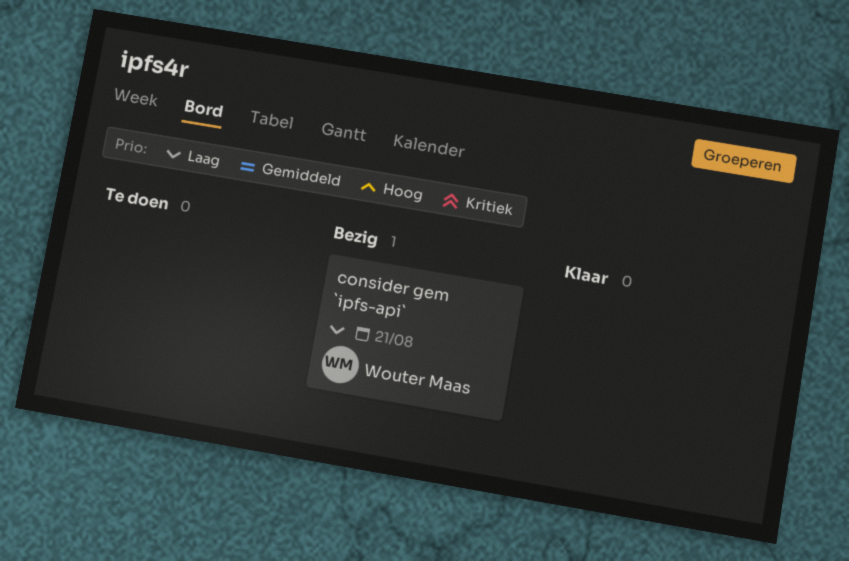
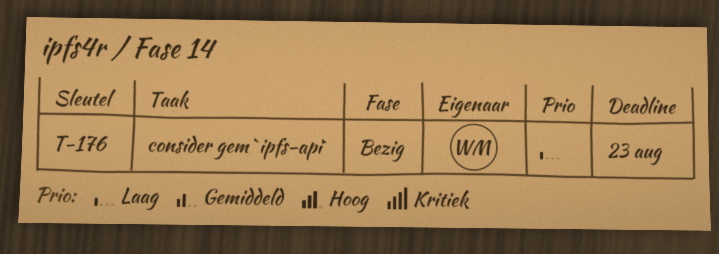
consider gem `ipfs-api`, due: Aug 21 -> Aug 23

